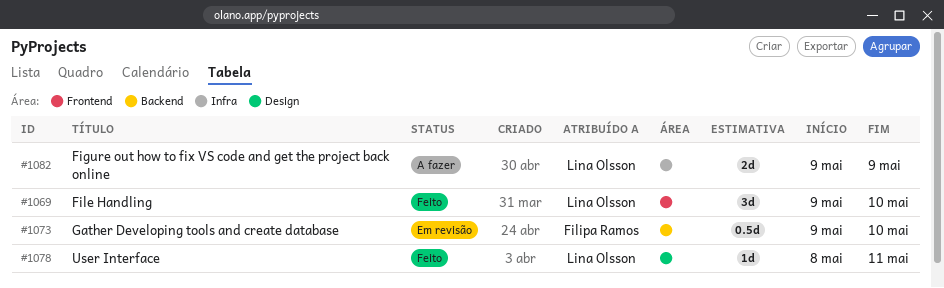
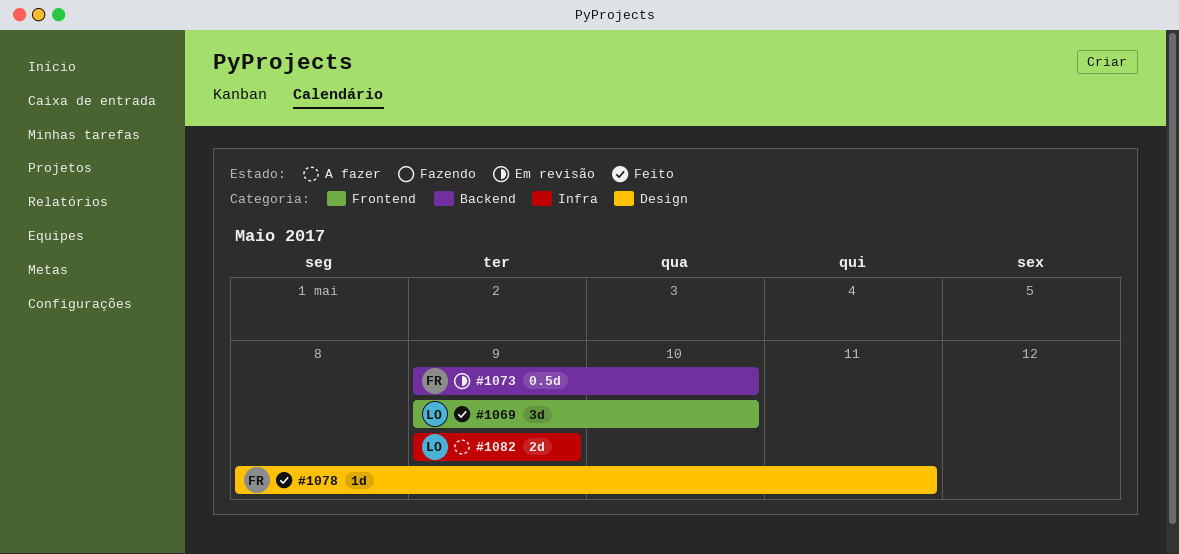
#1078, owner: Lina Olsson -> Filipa Ramos

